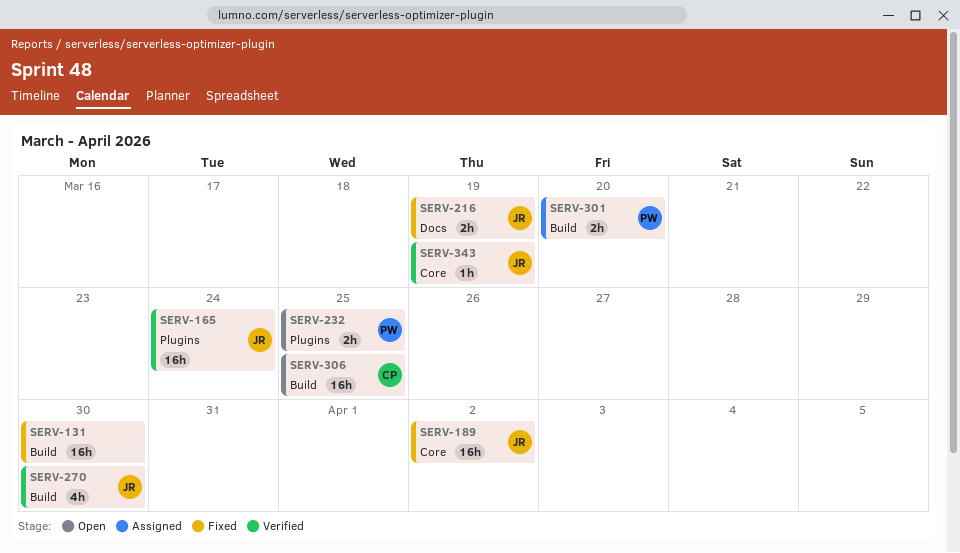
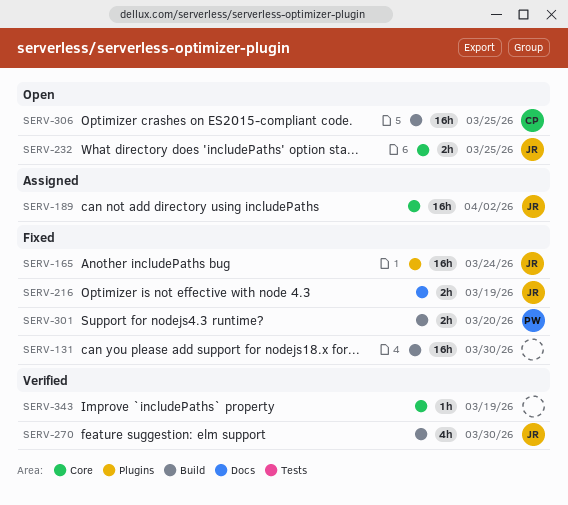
SERV-165, status: Verified -> Fixed
SERV-189, status: Fixed -> Assigned
SERV-232, owner: PW -> JR
SERV-232, label: Plugins -> Core
SERV-301, status: Assigned -> Fixed
SERV-343, owner: JR -> none

